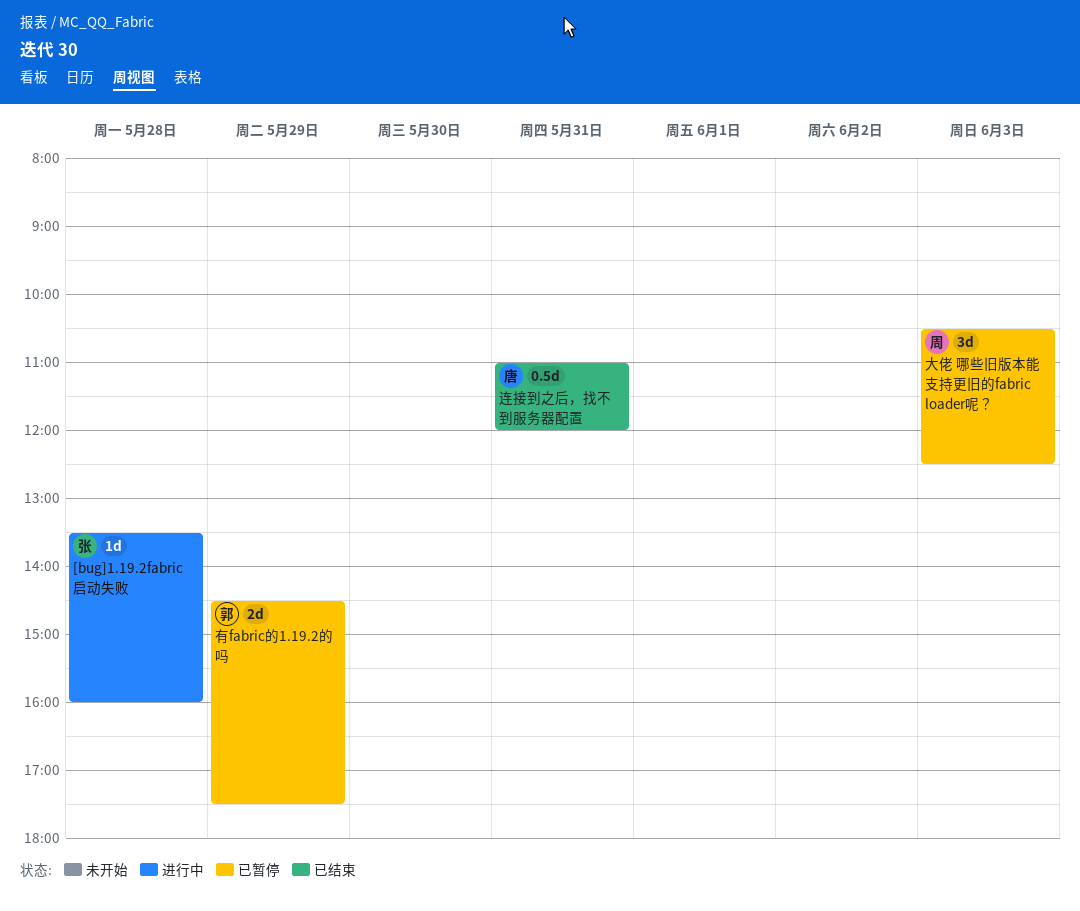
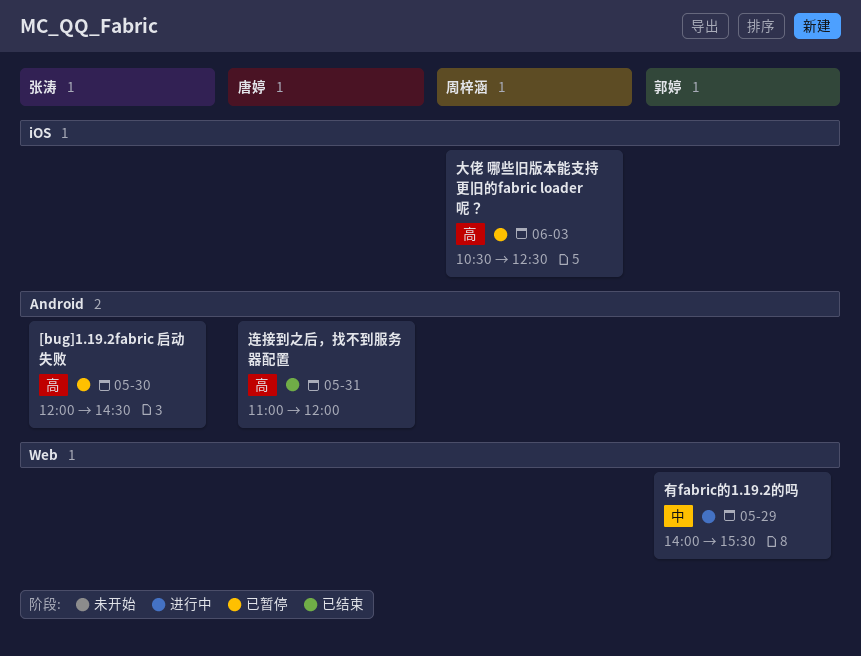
[bug]1.19.2fabric 启动失败, status: 进行中 -> 已暂停
[bug]1.19.2fabric 启动失败, day: May 28 -> May 30
[bug]1.19.2fabric 启动失败, begins: 13:30 -> 12:00
[bug]1.19.2fabric 启动失败, ends: 16:00 -> 14:30
有fabric的1.19.2的吗, status: 已暂停 -> 进行中
有fabric的1.19.2的吗, begins: 14:30 -> 14:00
有fabric的1.19.2的吗, ends: 17:30 -> 15:30

